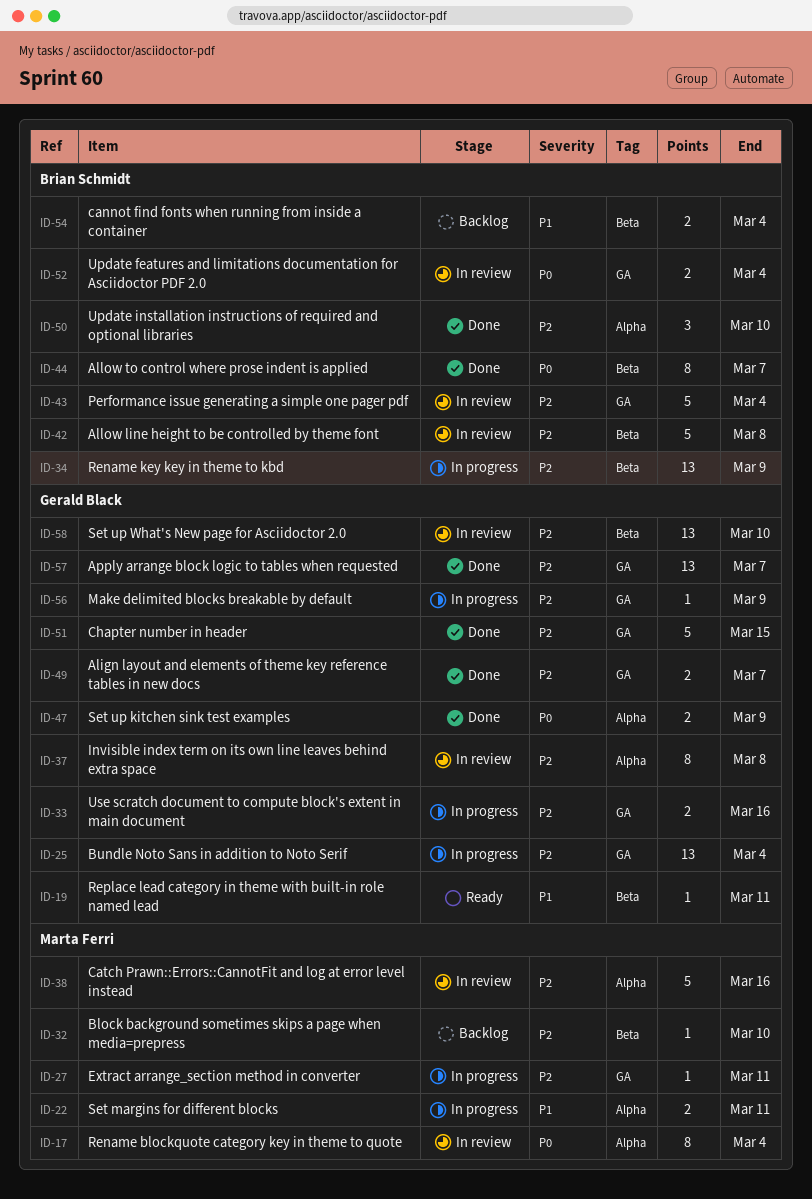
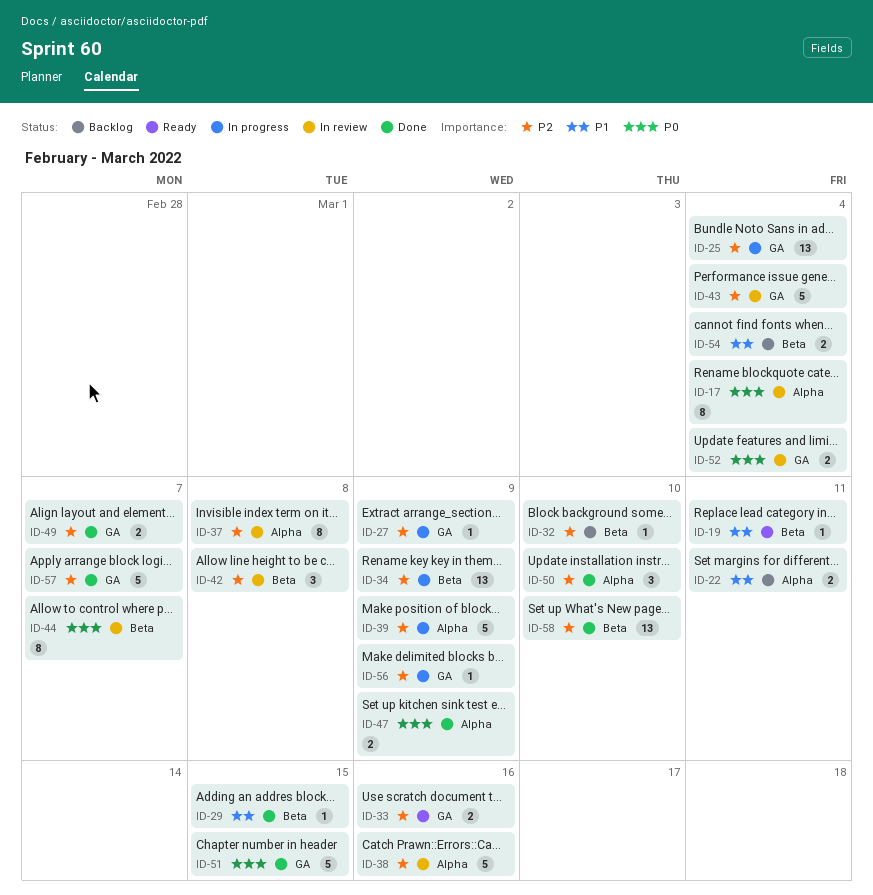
ID-22, status: In progress -> Backlog
ID-27, due: Mar 11 -> Mar 9
ID-29: none -> present
ID-33, status: In progress -> Ready
ID-39: none -> present
ID-42, estimate: 5 -> 3
ID-44, status: Done -> In review
ID-51, priority: P2 -> P0
ID-57, estimate: 13 -> 5
ID-58, status: In review -> Done

